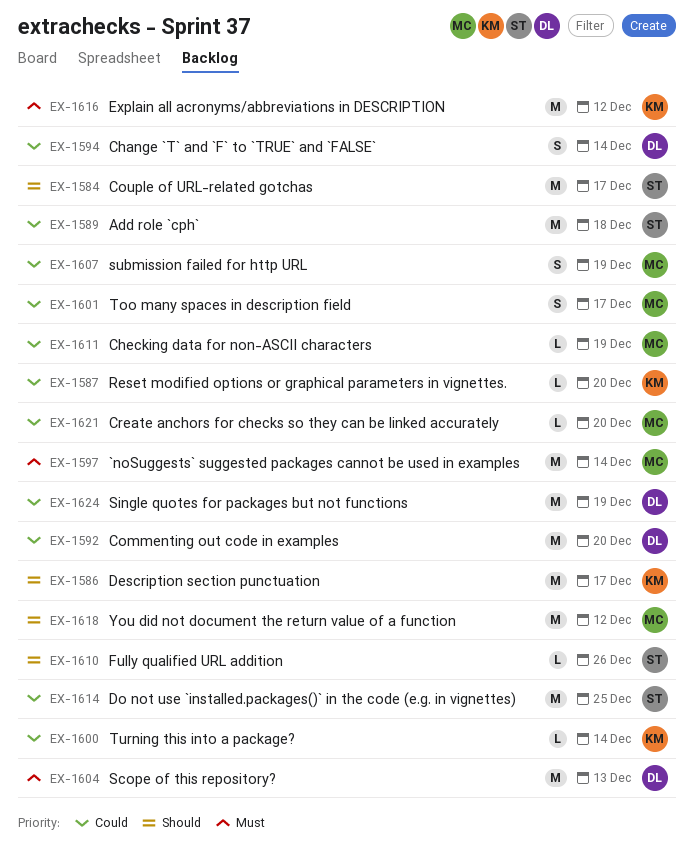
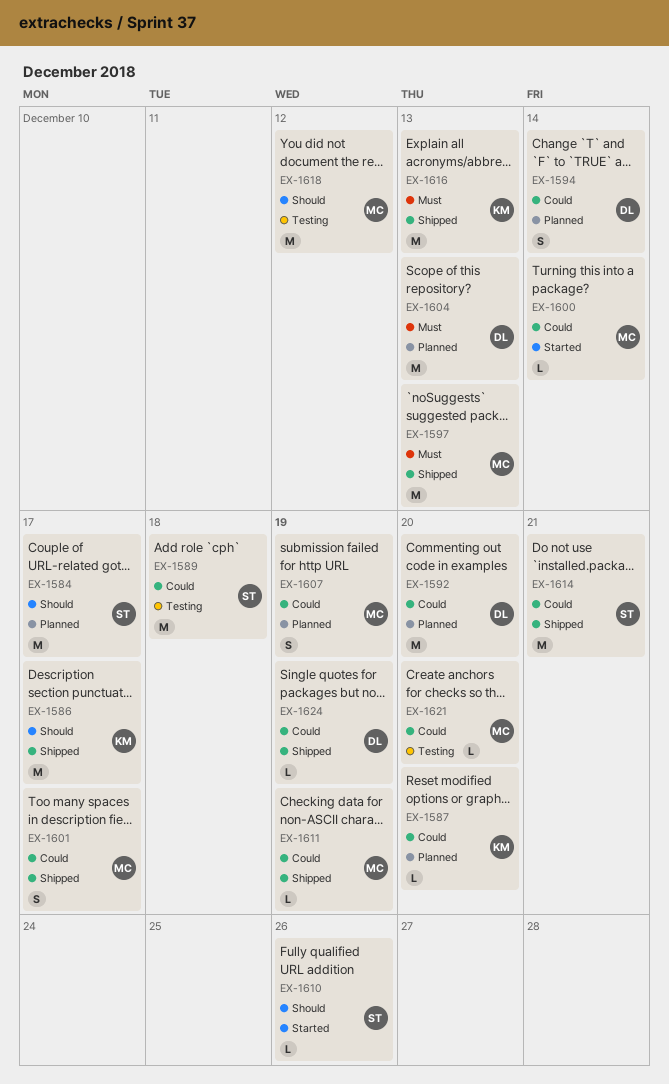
EX-1597, due: Dec 14 -> Dec 13
EX-1600, owner: KM -> MC
EX-1614, due: Dec 25 -> Dec 21
EX-1616, due: Dec 12 -> Dec 13
EX-1624, estimate: M -> L

